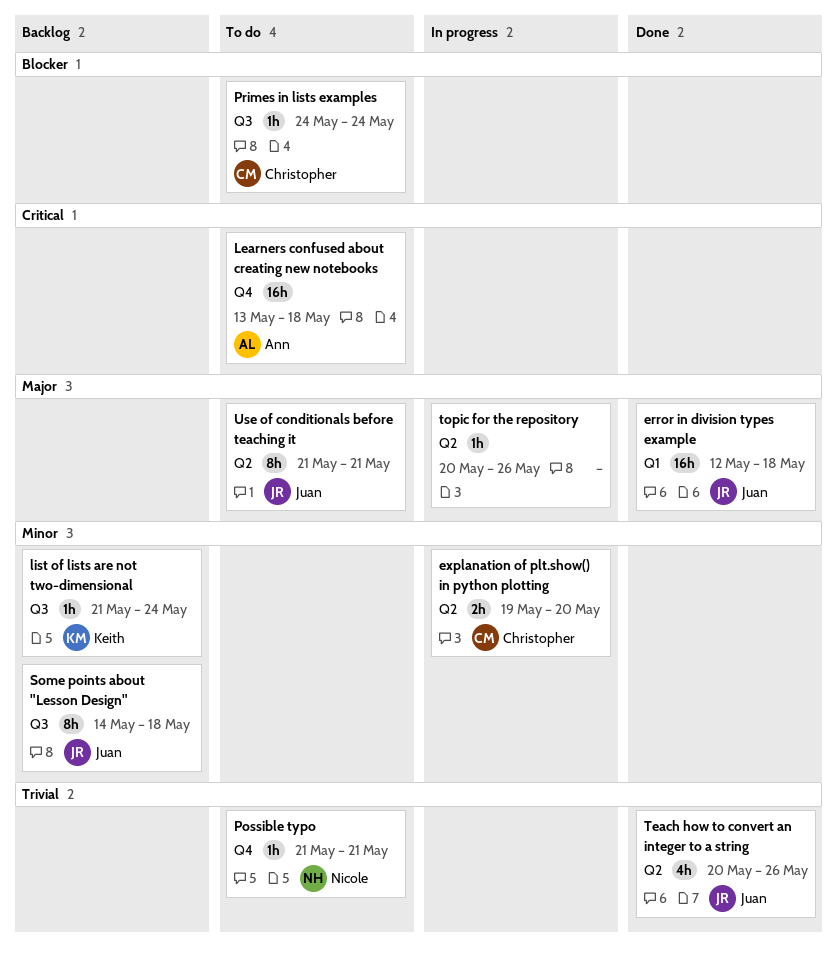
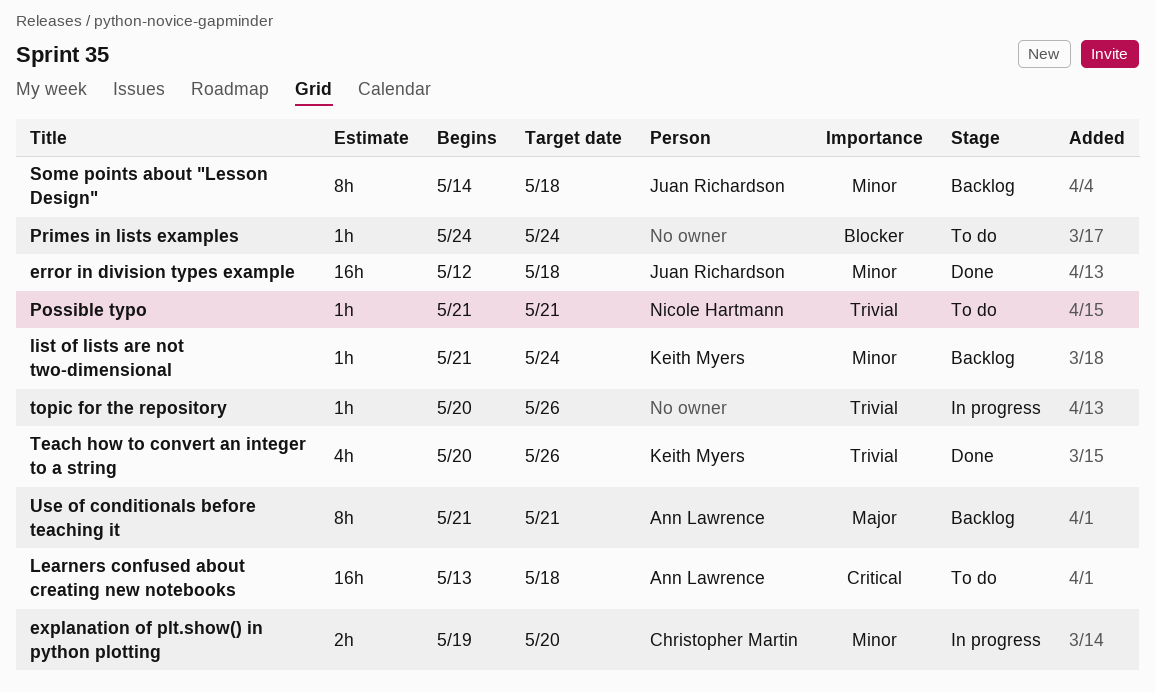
error in division types example, priority: Major -> Minor
Primes in lists examples, owner: Christopher Martin -> none
Teach how to convert an integer to a string, owner: Juan Richardson -> Keith Myers
topic for the repository, priority: Major -> Trivial
Use of conditionals before teaching it, status: To do -> Backlog
Use of conditionals before teaching it, owner: Juan Richardson -> Ann Lawrence

